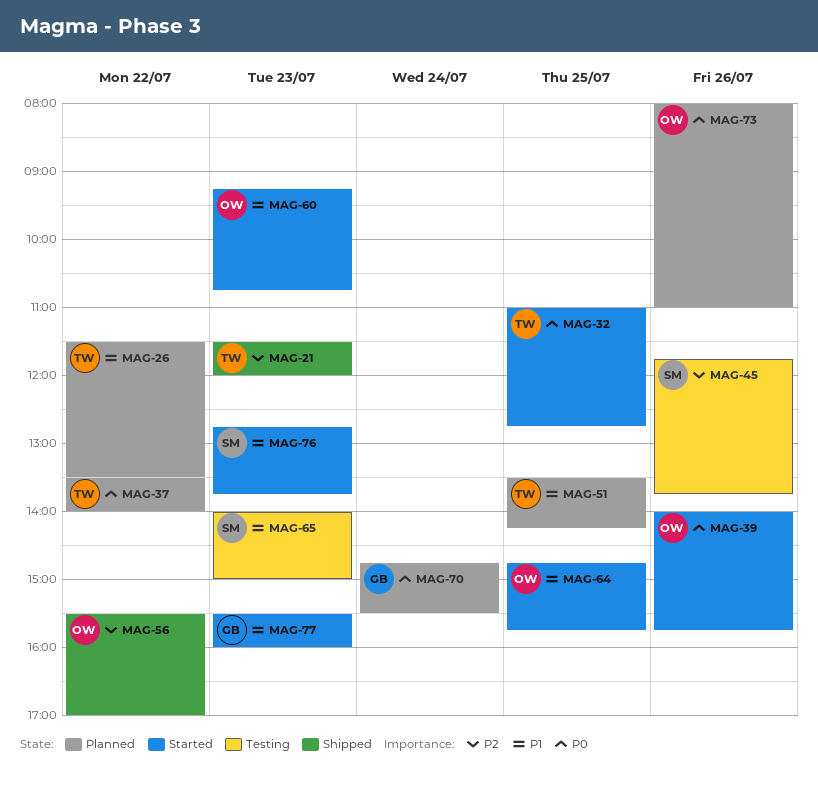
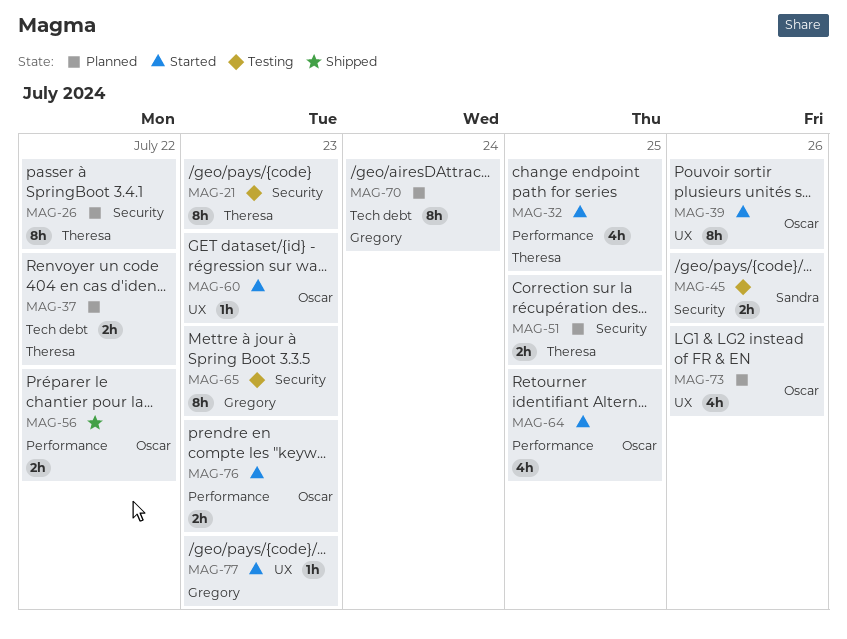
MAG-21, status: Shipped -> Testing
MAG-65, owner: Sandra -> Gregory
MAG-76, owner: Sandra -> Oscar

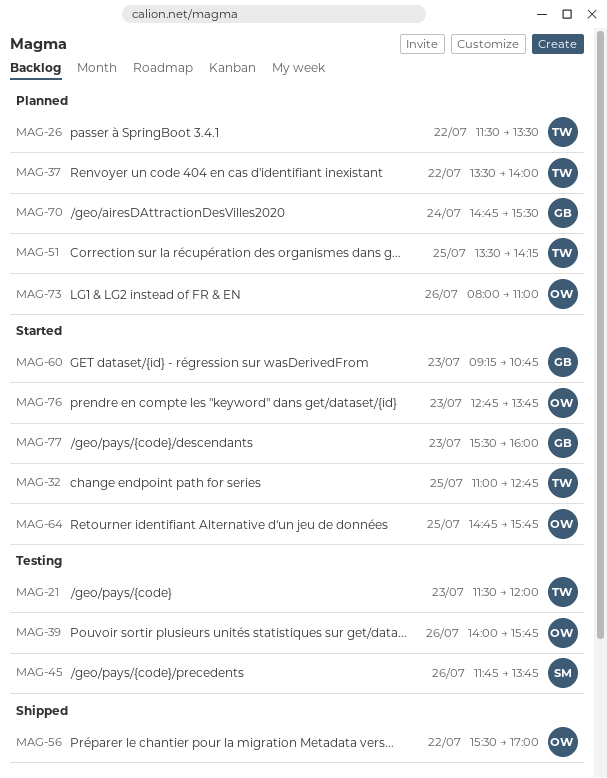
MAG-39, status: Started -> Testing
MAG-60, owner: Oscar -> Gregory
MAG-65: present -> none

